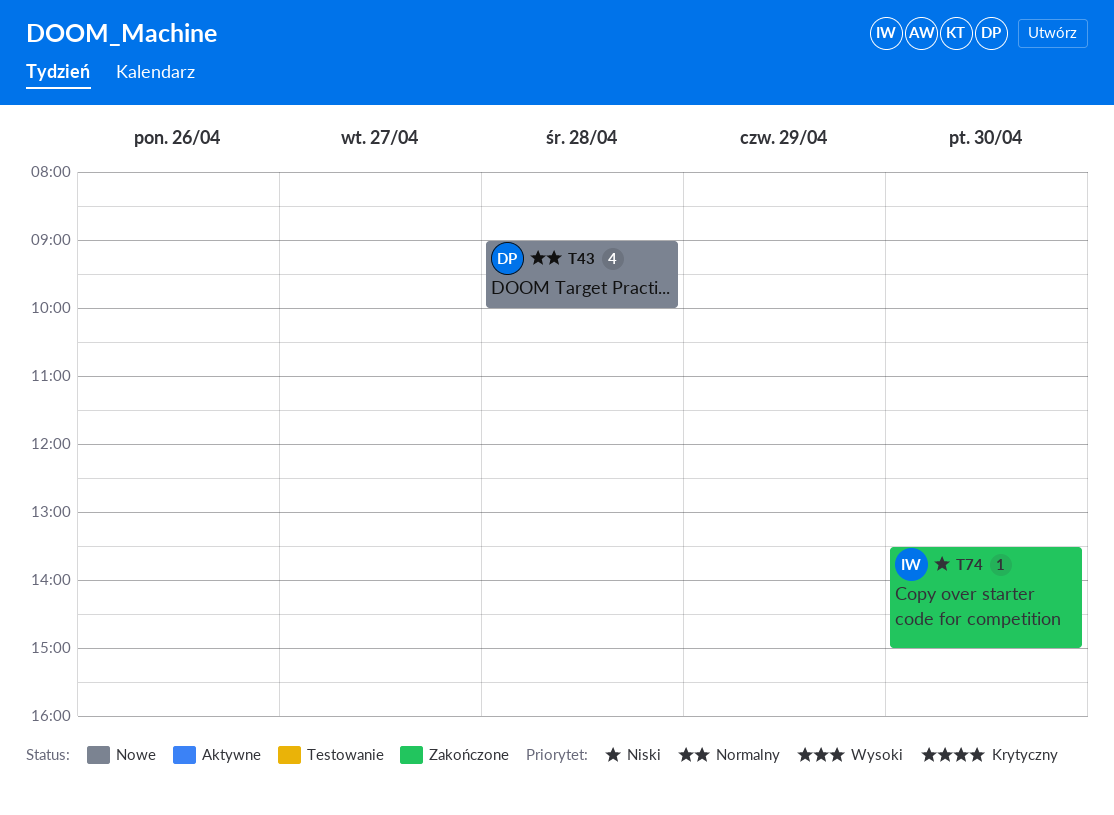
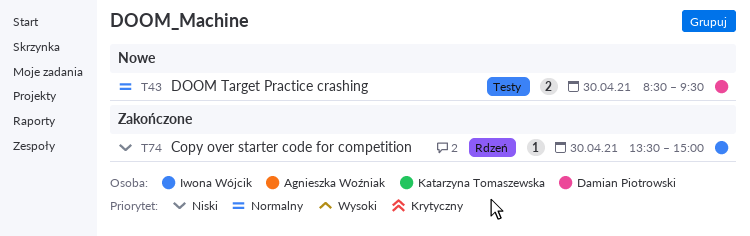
T43, estimate: 4 -> 2
T43, day: Apr 28 -> Apr 30
T43, begins: 09:00 -> 08:30
T43, ends: 10:00 -> 09:30

